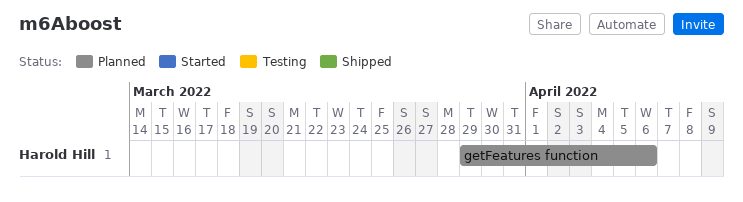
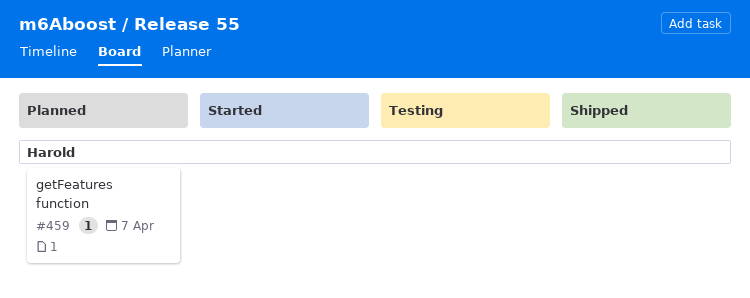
getFeatures function, due: Apr 6 -> Apr 7

